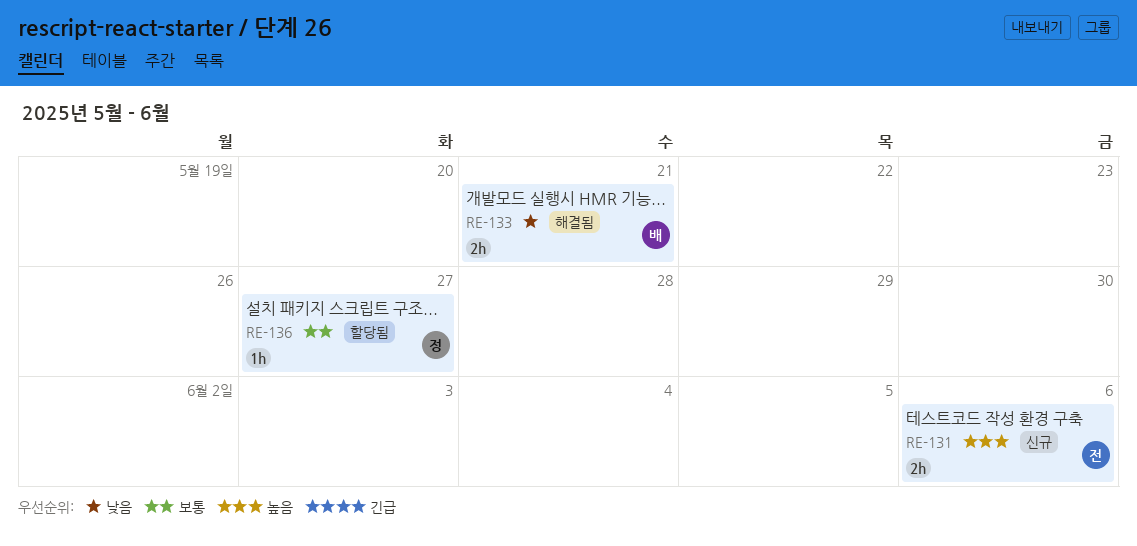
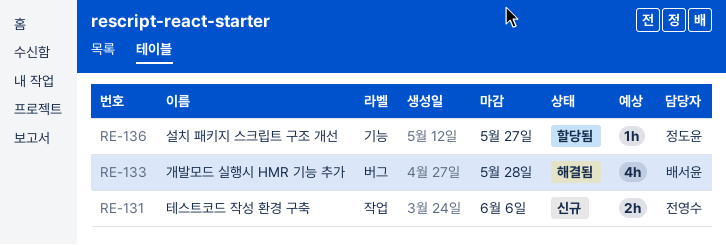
RE-133, estimate: 2h -> 4h
RE-133, due: May 21 -> May 28

